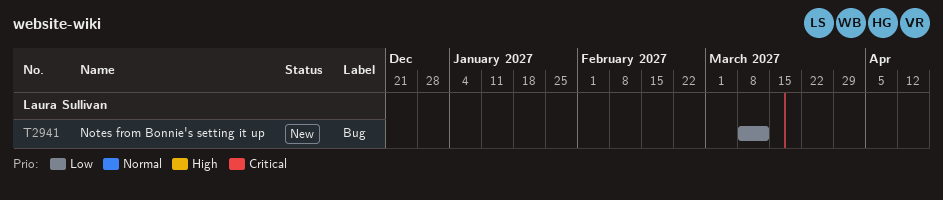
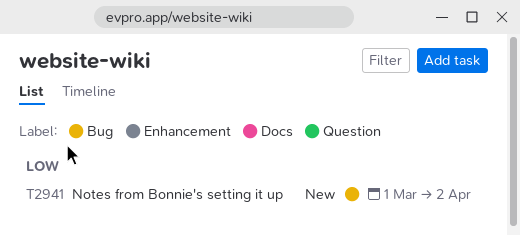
T2941, start: Mar 8 -> Mar 1
T2941, due: Mar 12 -> Apr 2

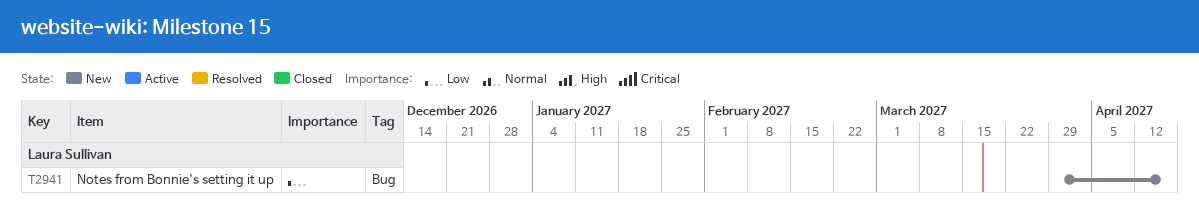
T2941, start: Mar 1 -> Mar 29
T2941, due: Apr 2 -> Apr 16

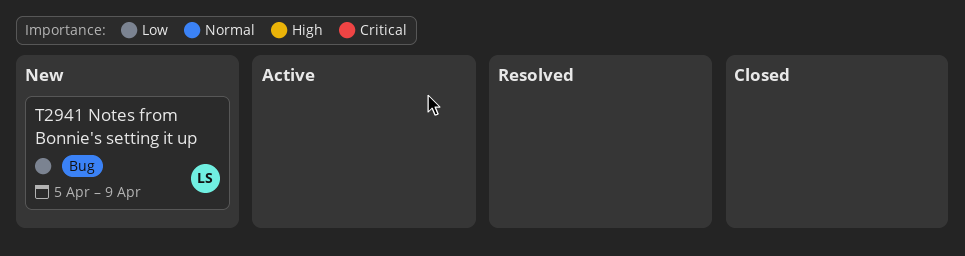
T2941, start: Mar 29 -> Apr 5
T2941, due: Apr 16 -> Apr 9

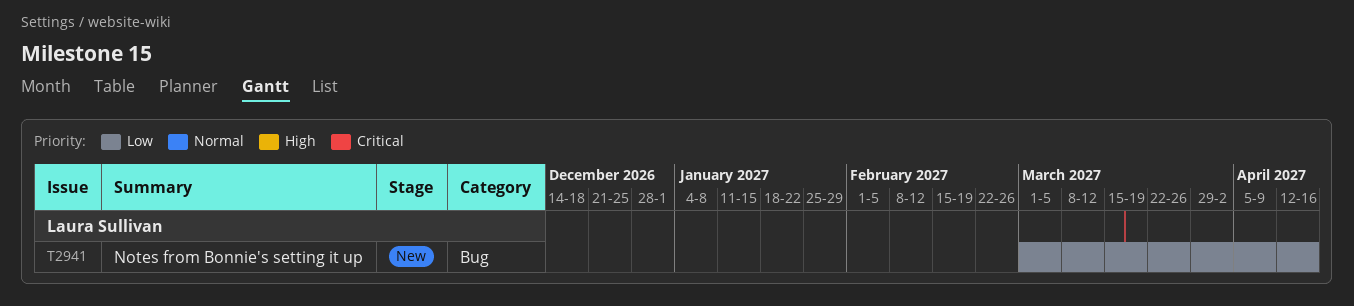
T2941, start: Apr 5 -> Mar 1
T2941, due: Apr 9 -> Apr 16

